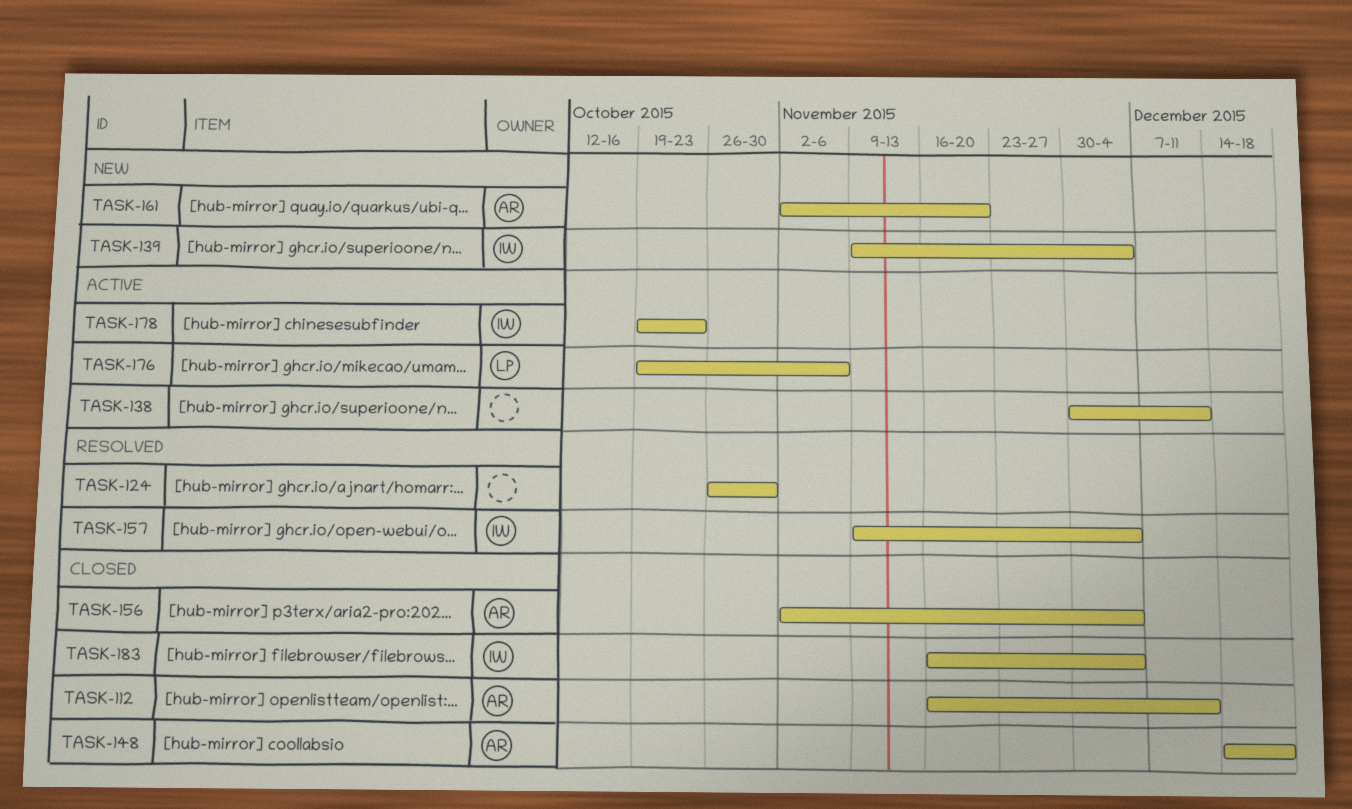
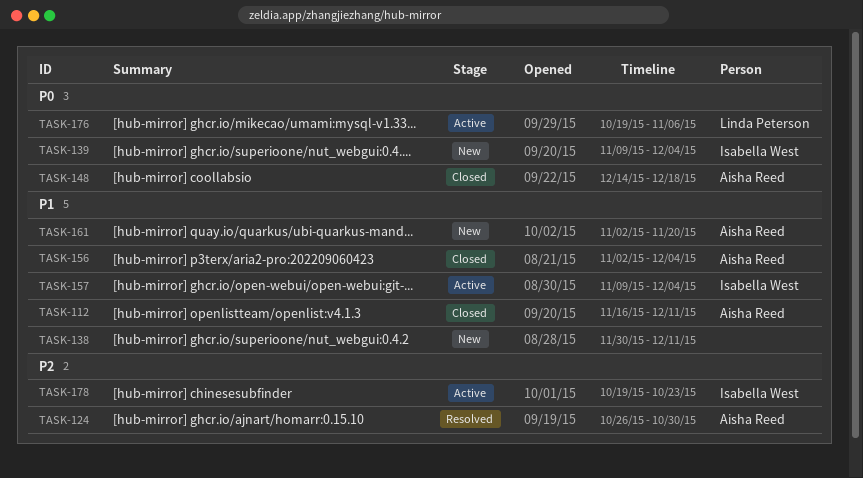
TASK-124, owner: none -> Aisha Reed
TASK-138, status: Active -> New
TASK-157, status: Resolved -> Active
TASK-183: present -> none

